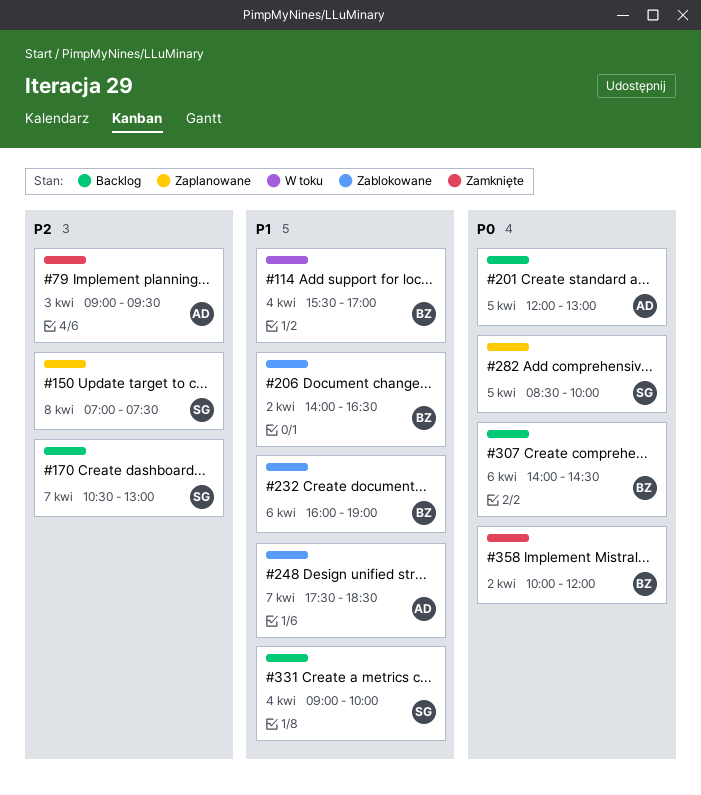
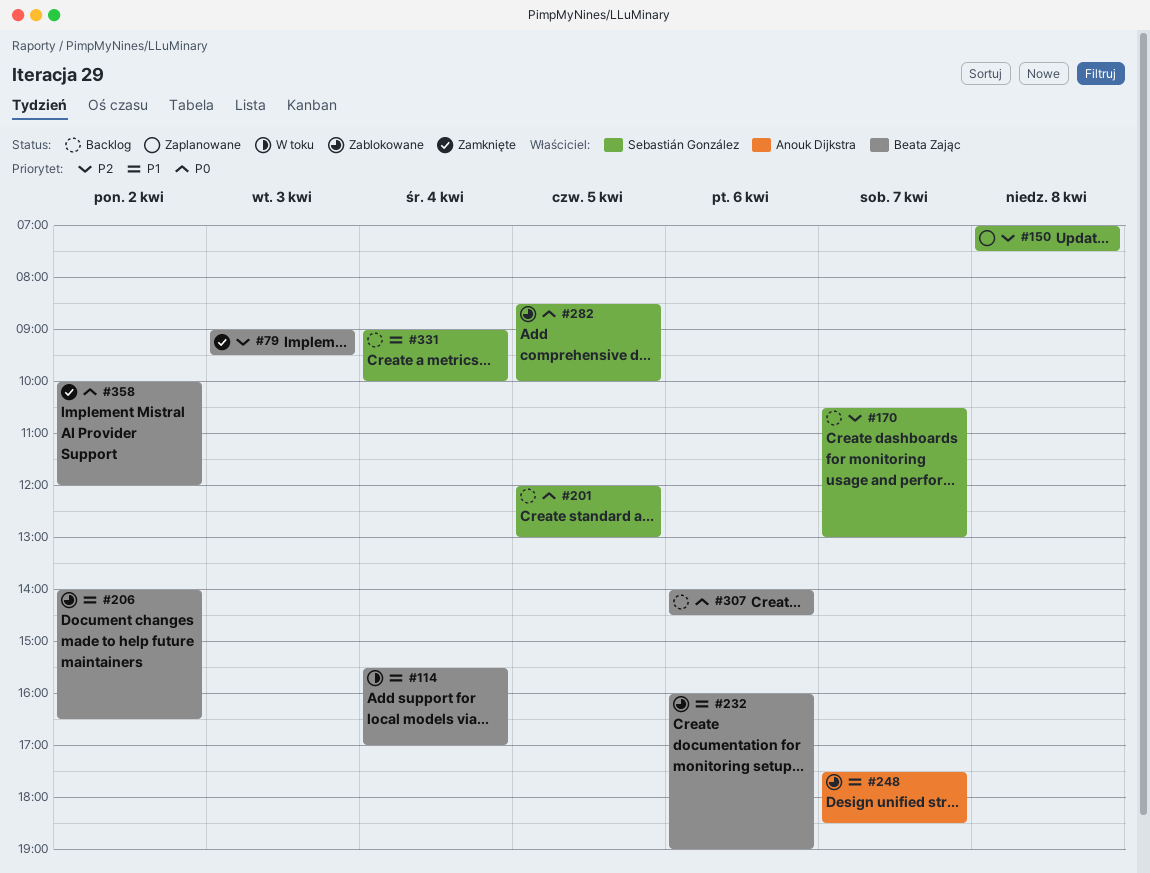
#79, owner: Anouk Dijkstra -> Beata Zając
#201, owner: Anouk Dijkstra -> Sebastián González
#282, status: Zaplanowane -> Zablokowane

